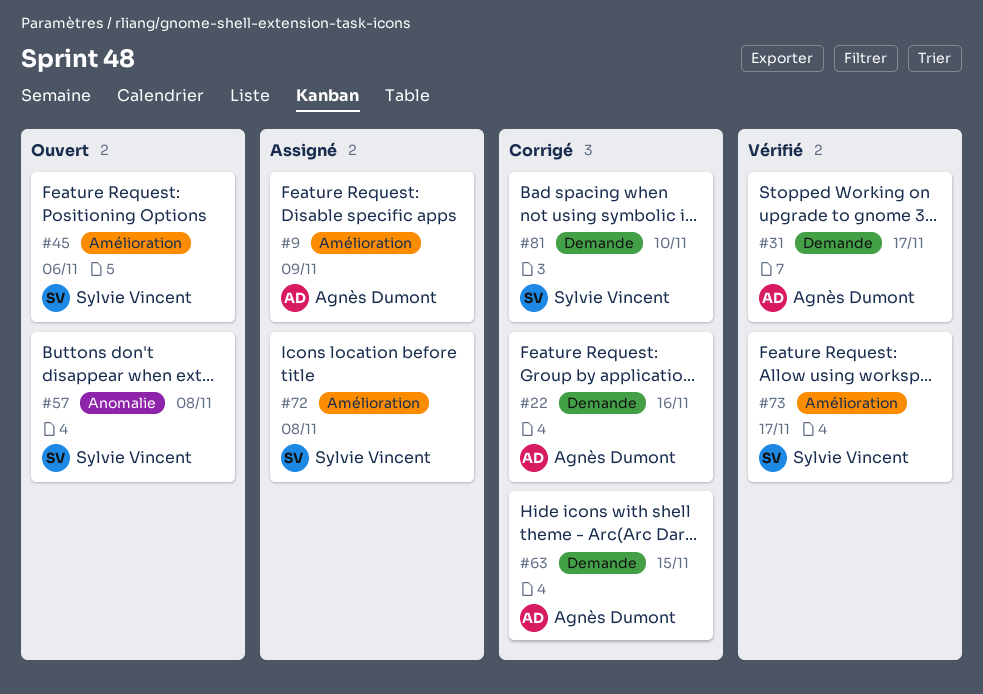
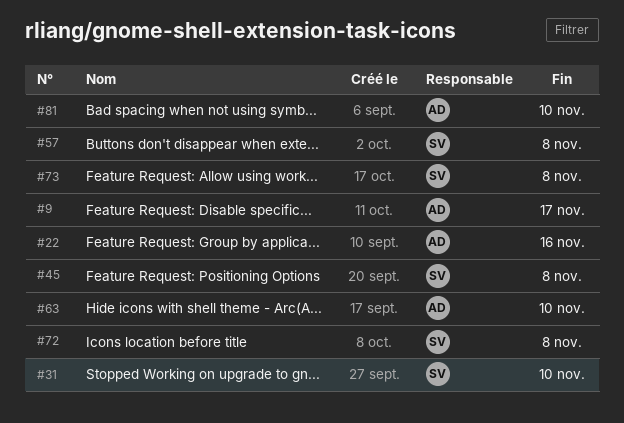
#9, due: Nov 9 -> Nov 17
#31, owner: Agnès Dumont -> Sylvie Vincent
#31, due: Nov 17 -> Nov 10
#45, due: Nov 6 -> Nov 8
#63, due: Nov 15 -> Nov 10
#73, due: Nov 17 -> Nov 8
#81, owner: Sylvie Vincent -> Agnès Dumont

